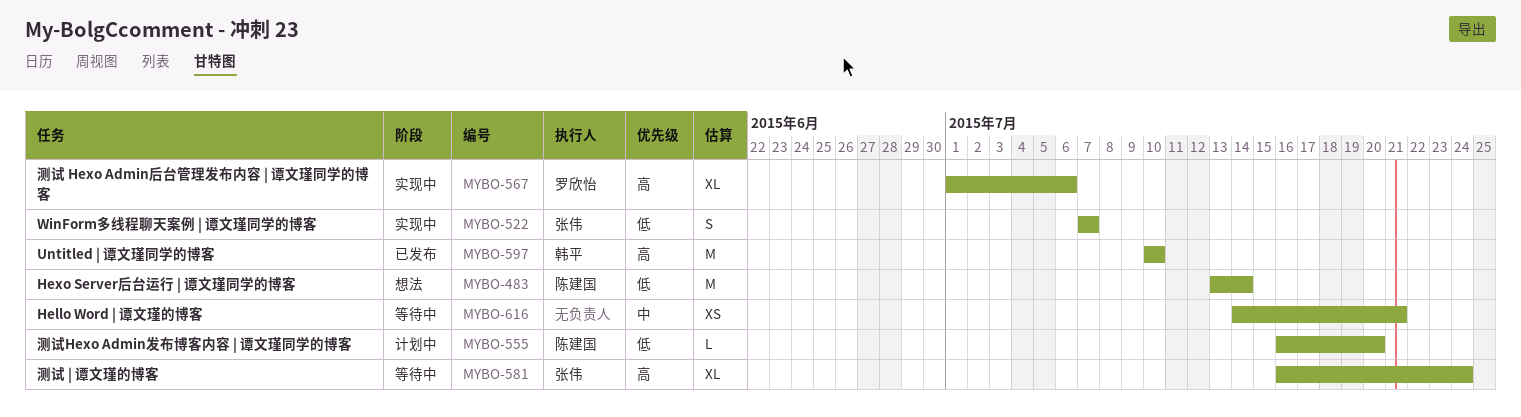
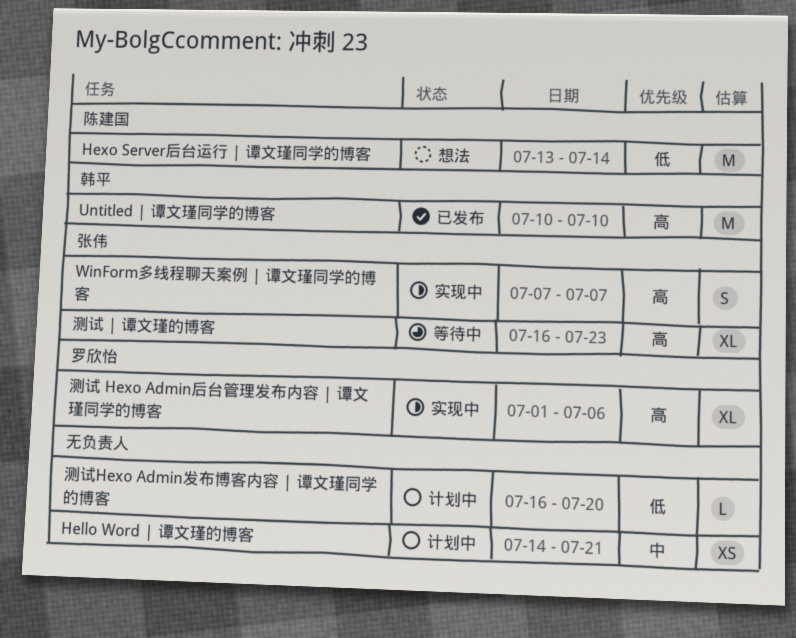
Hello Word | 谭文瑾的博客, status: 等待中 -> 计划中
WinForm多线程聊天案例 | 谭文瑾同学的博客, priority: 低 -> 高
测试 | 谭文瑾的博客, due: Jul 24 -> Jul 23
测试Hexo Admin发布博客内容 | 谭文瑾同学的博客, owner: 陈建国 -> none

